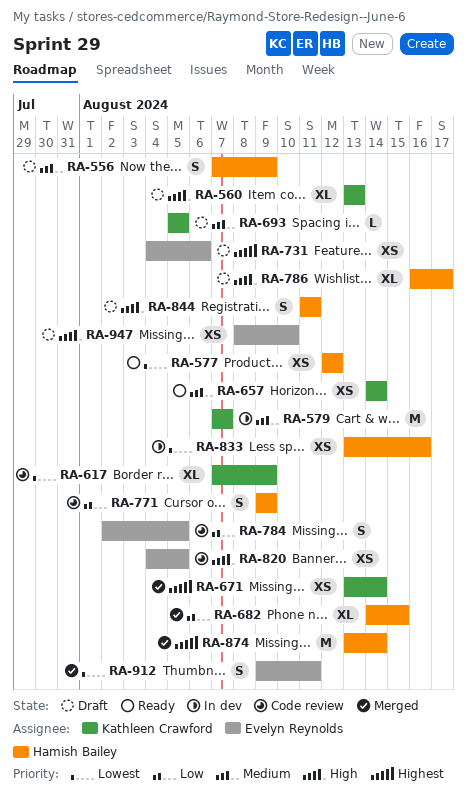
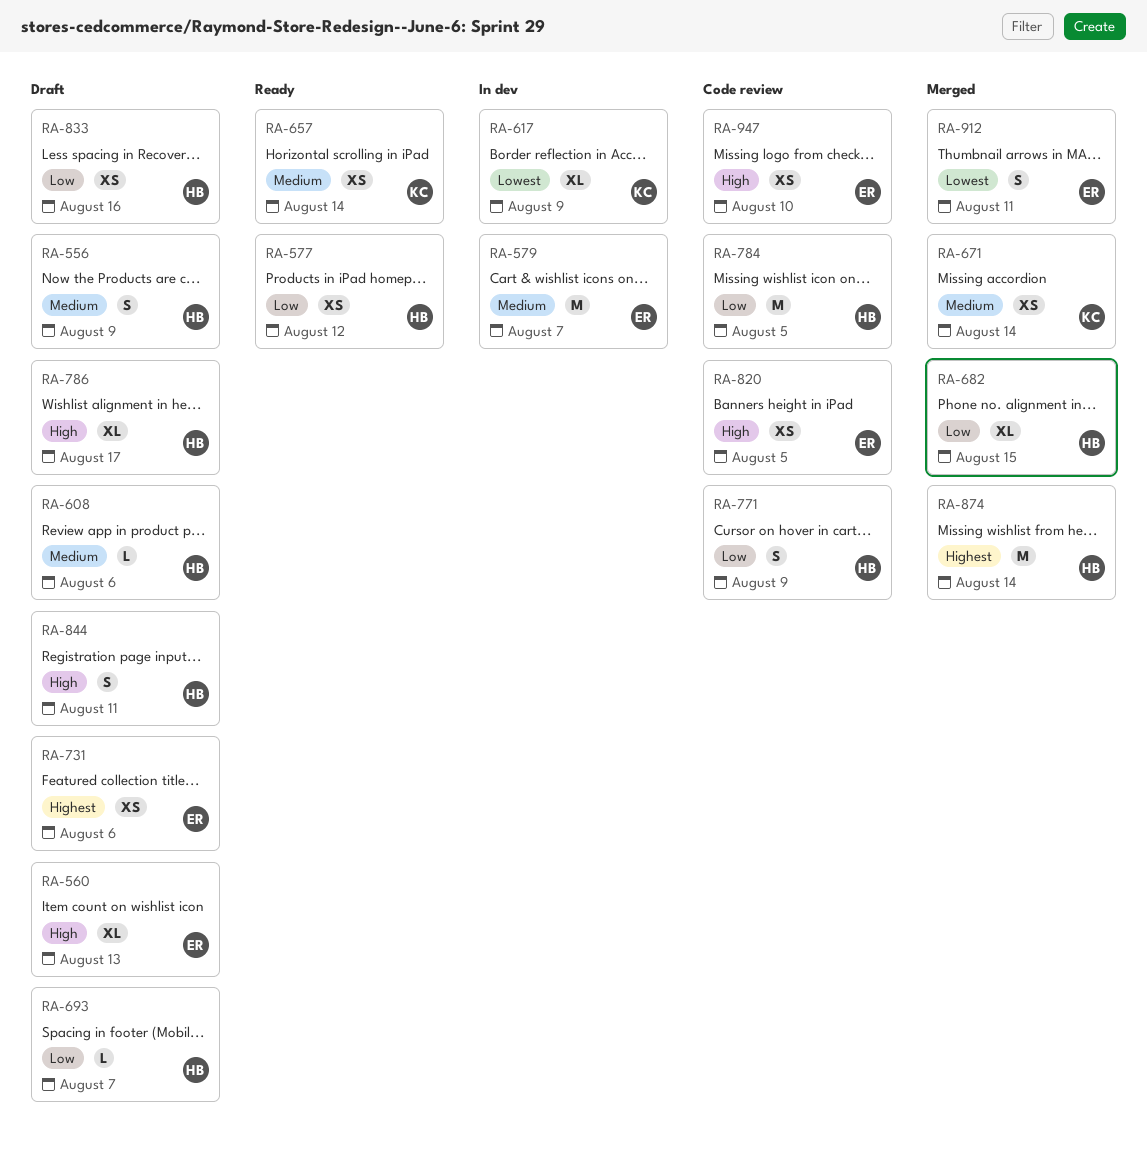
RA-560, owner: Kathleen Crawford -> Evelyn Reynolds
RA-577, priority: Lowest -> Low
RA-579, owner: Kathleen Crawford -> Evelyn Reynolds
RA-608: none -> present
RA-617, status: Code review -> In dev
RA-671, priority: Highest -> Medium
RA-693, owner: Kathleen Crawford -> Hamish Bailey
RA-693, priority: Medium -> Low
RA-693, due: Aug 5 -> Aug 7
RA-784, owner: Evelyn Reynolds -> Hamish Bailey
RA-784, estimate: S -> M
RA-833, status: In dev -> Draft
RA-833, priority: Lowest -> Low
RA-947, status: Draft -> Code review

